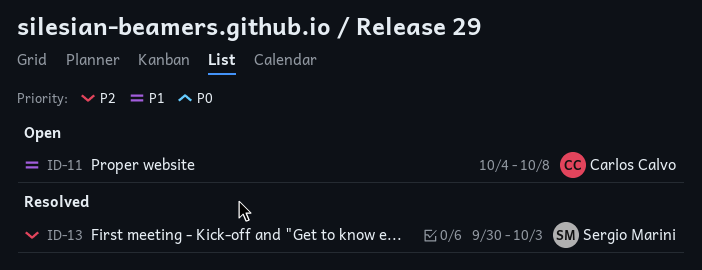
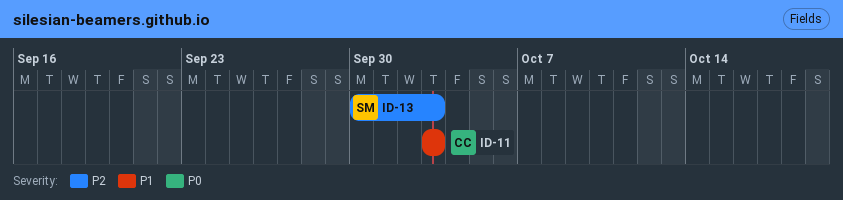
ID-11, start: Oct 4 -> Oct 3
ID-11, due: Oct 8 -> Oct 3

